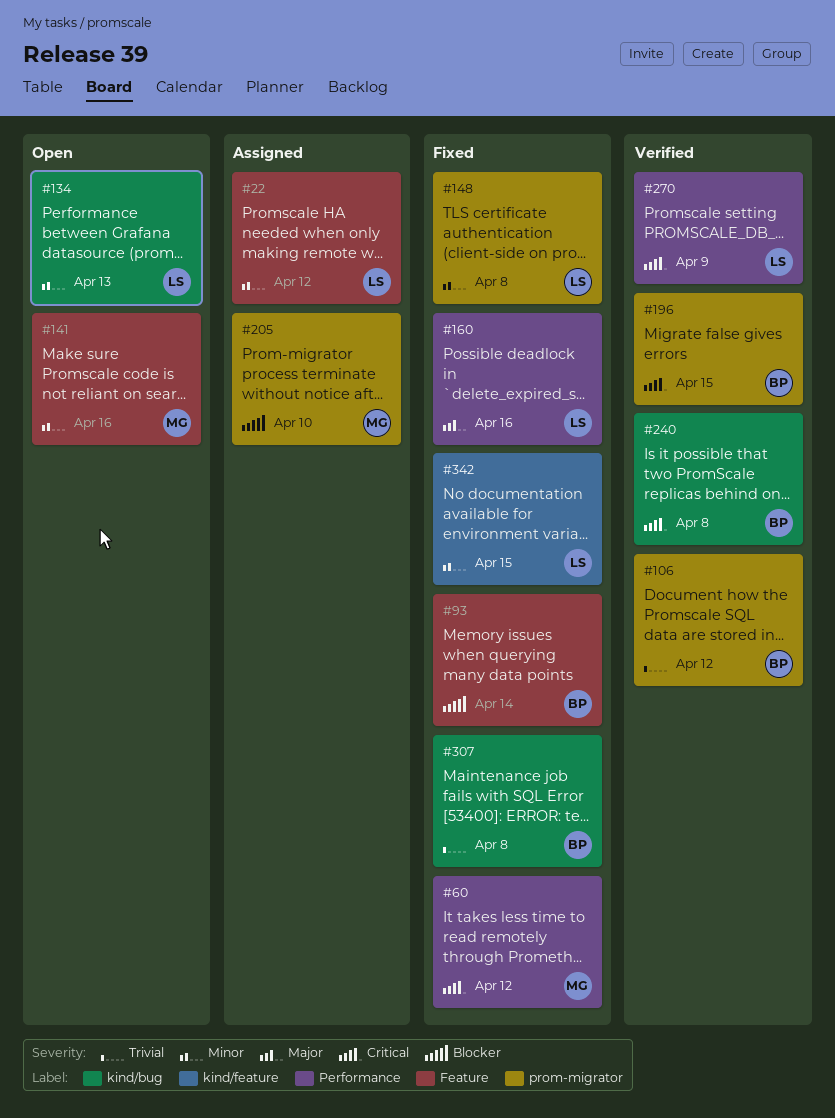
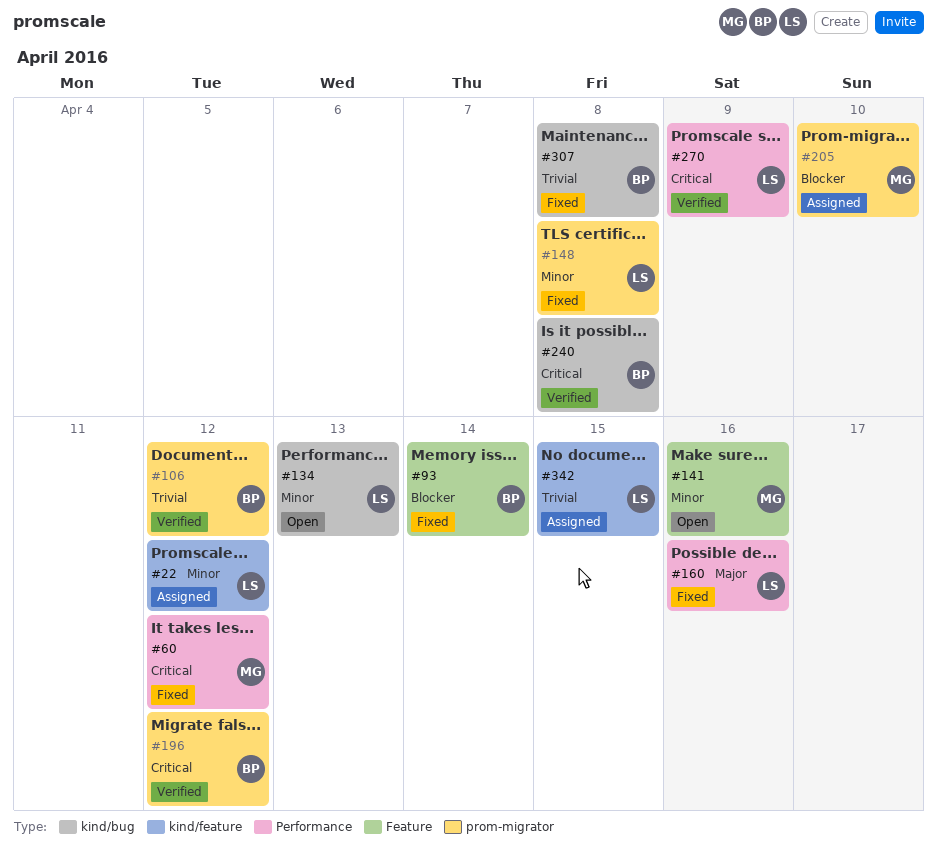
#22, label: Feature -> kind/feature
#196, due: Apr 15 -> Apr 12
#342, status: Fixed -> Assigned
#342, priority: Minor -> Trivial

